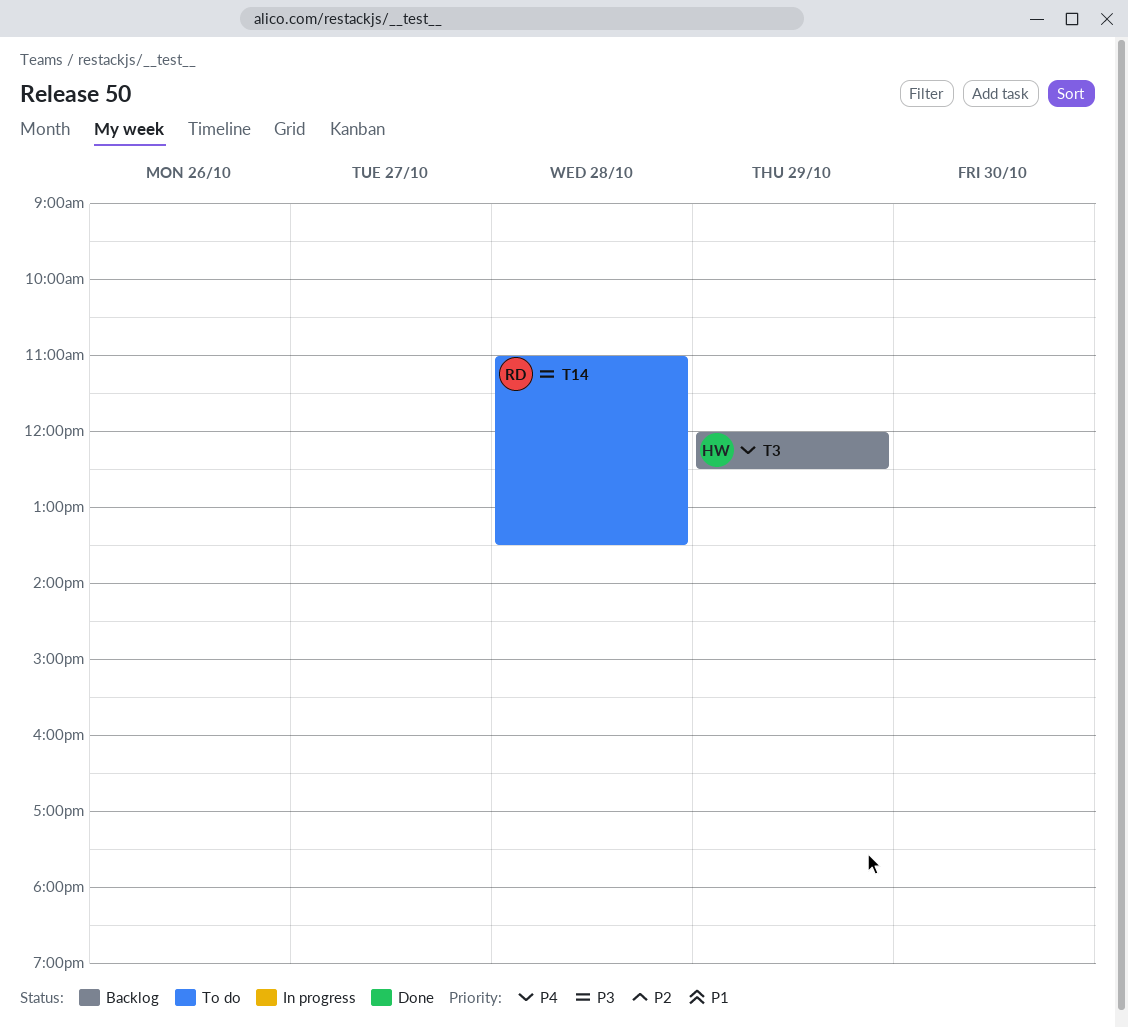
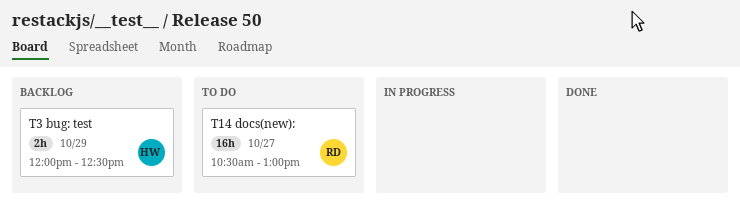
T14, day: Oct 28 -> Oct 27
T14, begins: 11:00 -> 10:30
T14, ends: 13:30 -> 13:00

